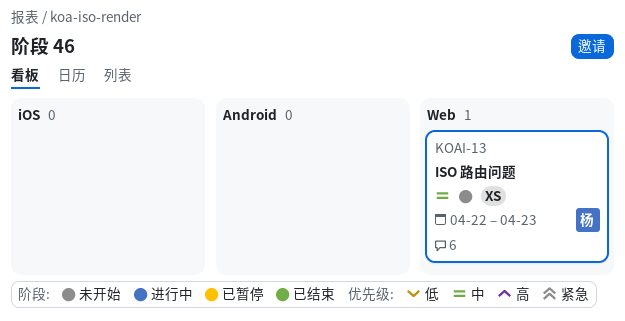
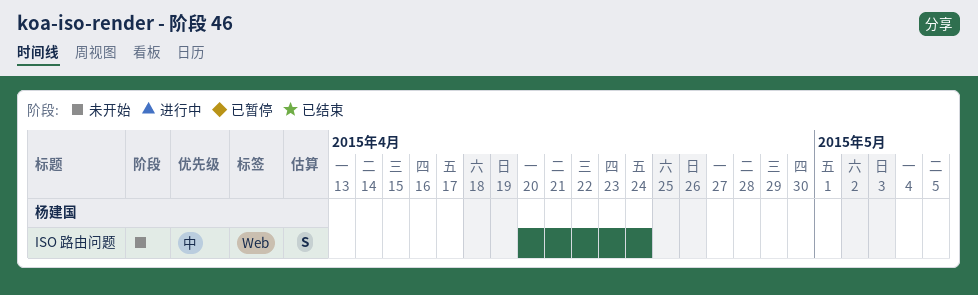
ISO 路由问题, estimate: XS -> S
ISO 路由问题, start: Apr 22 -> Apr 20
ISO 路由问题, due: Apr 23 -> Apr 24

